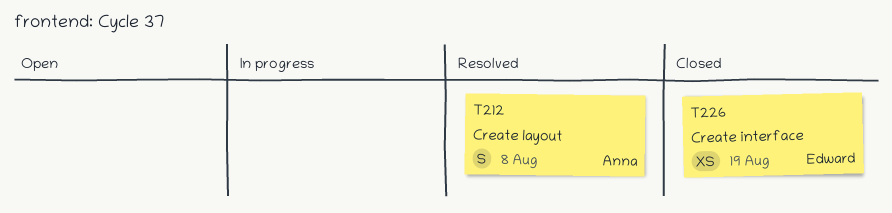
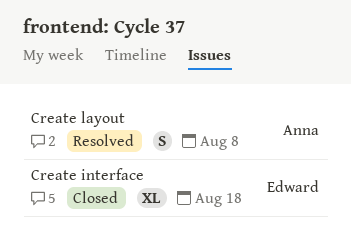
Create interface, estimate: XS -> XL
Create interface, due: Aug 19 -> Aug 18

